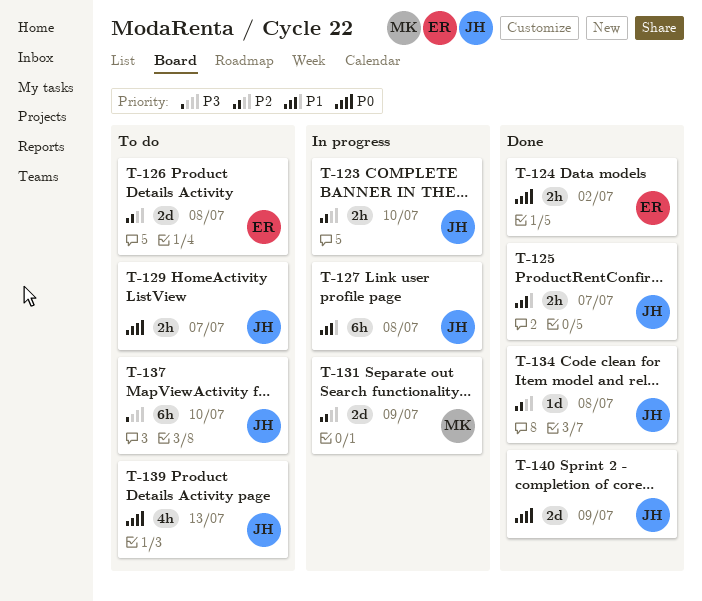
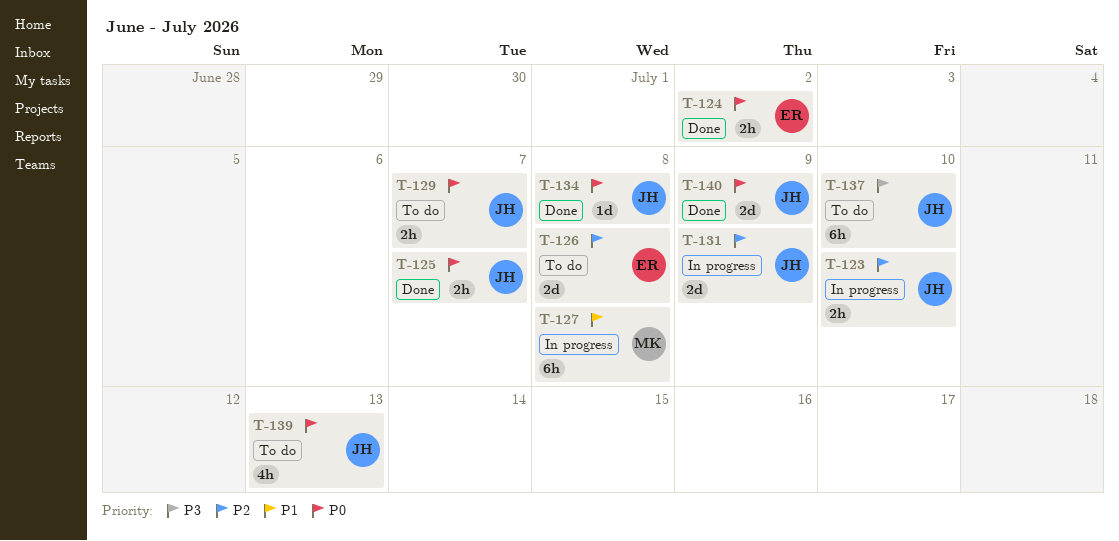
T-125, priority: P1 -> P0
T-127, owner: JH -> MK
T-131, owner: MK -> JH
T-134, priority: P2 -> P0

